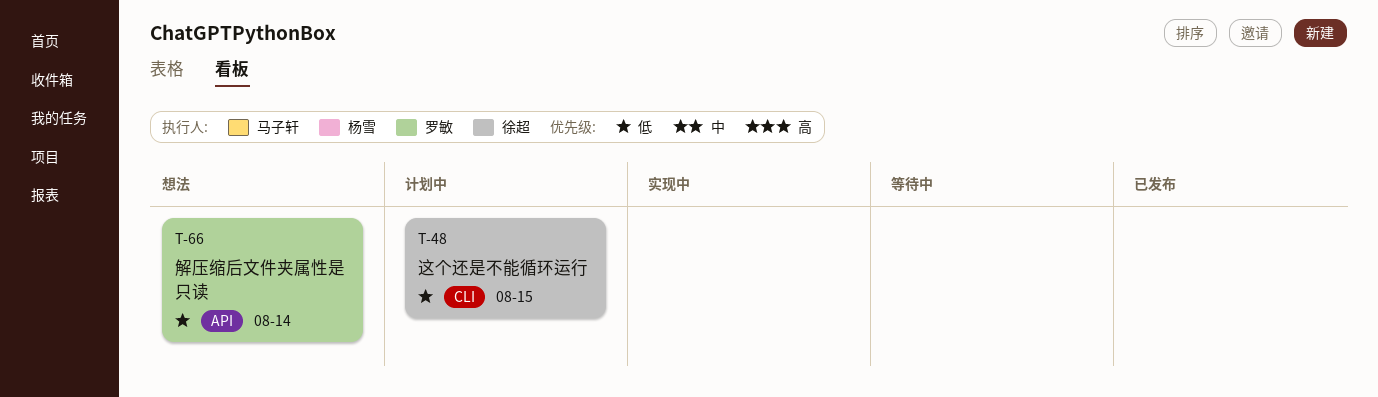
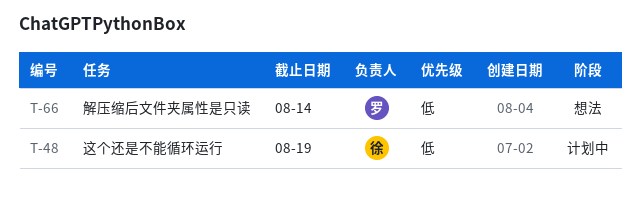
T-48, due: Aug 15 -> Aug 19

